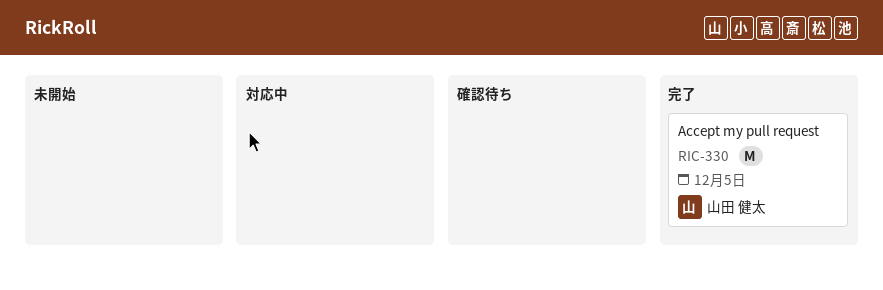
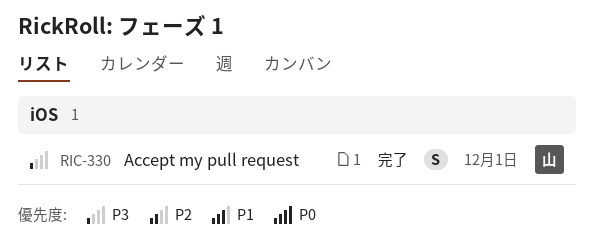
RIC-330, estimate: M -> S
RIC-330, due: Dec 5 -> Dec 1

